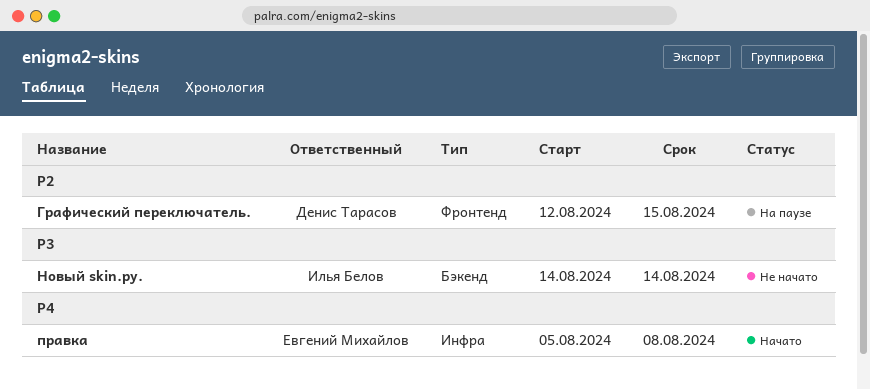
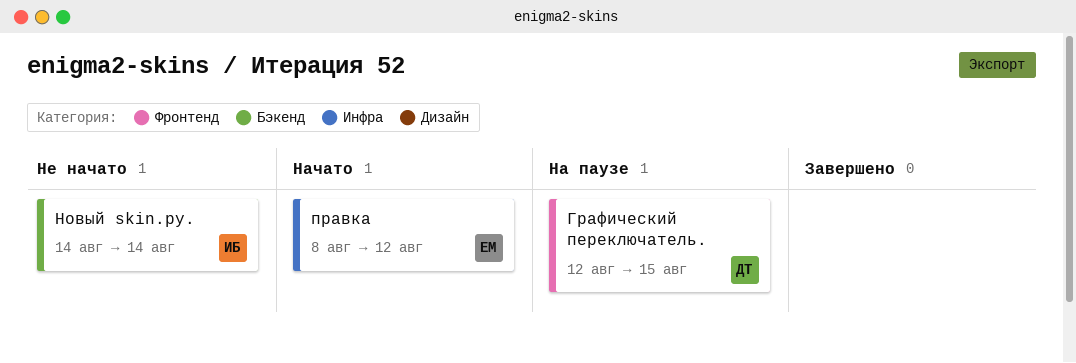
правка, start: Aug 5 -> Aug 8
правка, due: Aug 8 -> Aug 12

